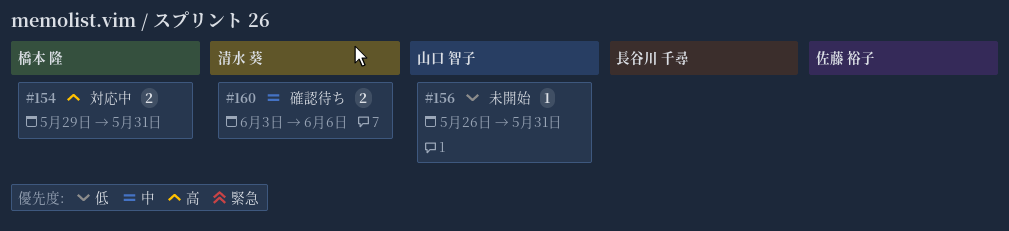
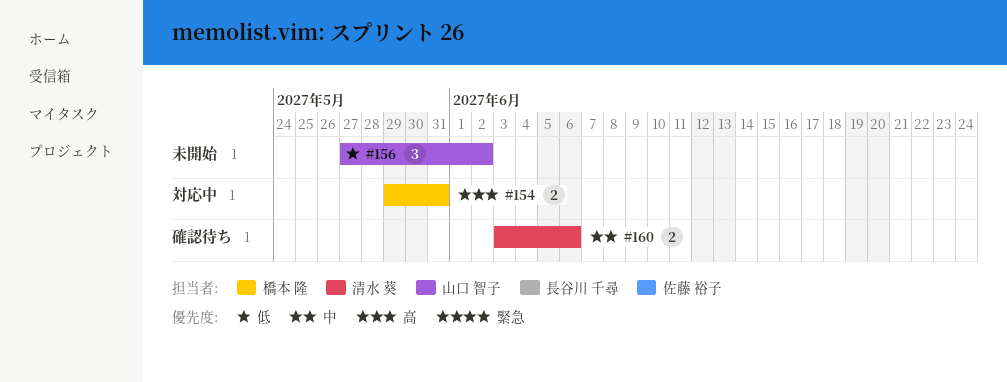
#156, estimate: 1 -> 3
#156, start: May 26 -> May 27
#156, due: May 31 -> Jun 2

